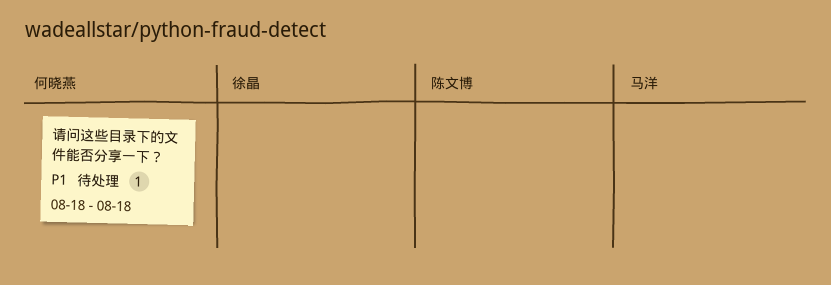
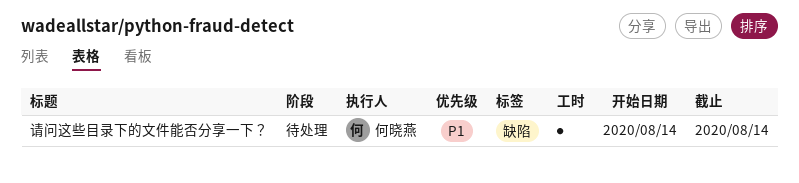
请问这些目录下的文件能否分享一下？, start: Aug 18 -> Aug 14
请问这些目录下的文件能否分享一下？, due: Aug 18 -> Aug 14

